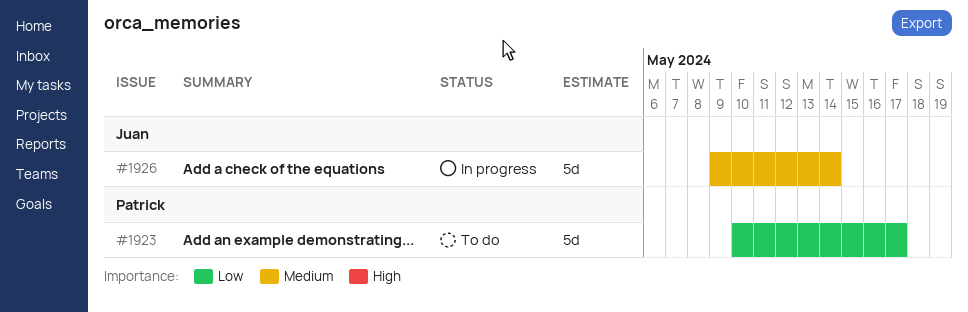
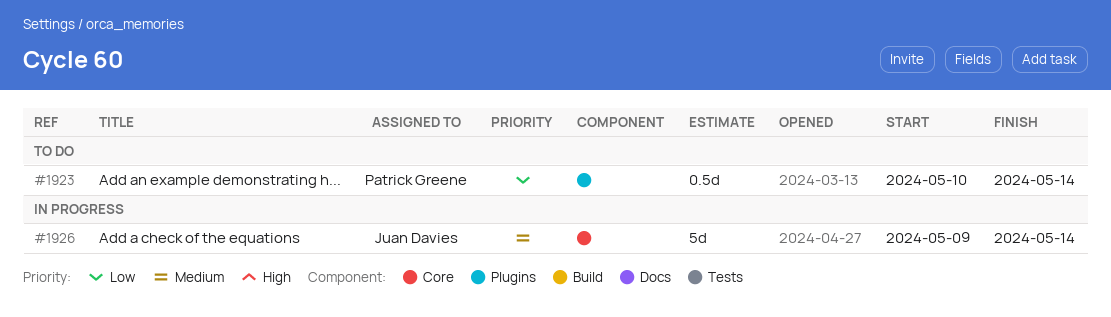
#1923, estimate: 5d -> 0.5d
#1923, due: May 17 -> May 14

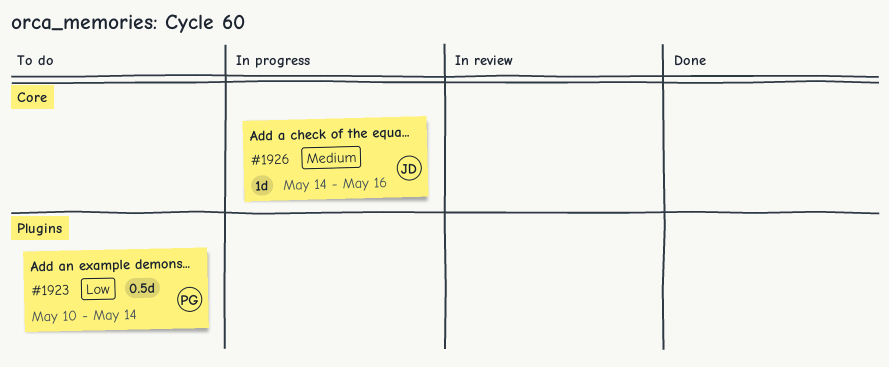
#1926, estimate: 5d -> 1d
#1926, start: May 9 -> May 14
#1926, due: May 14 -> May 16

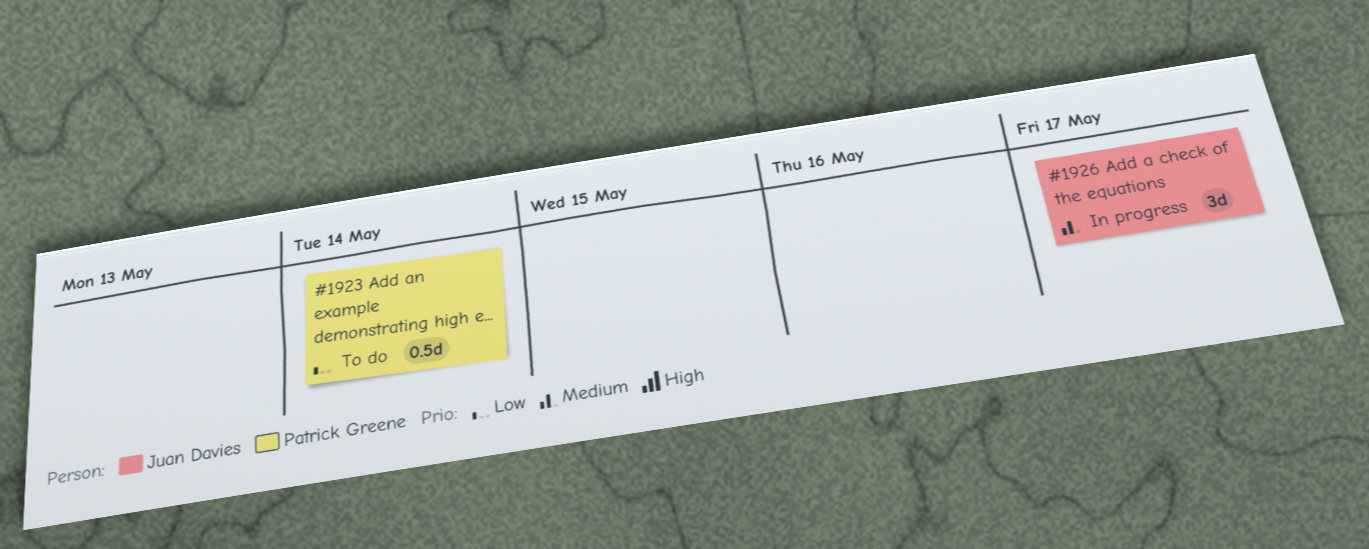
#1926, estimate: 1d -> 3d
#1926, due: May 16 -> May 17

